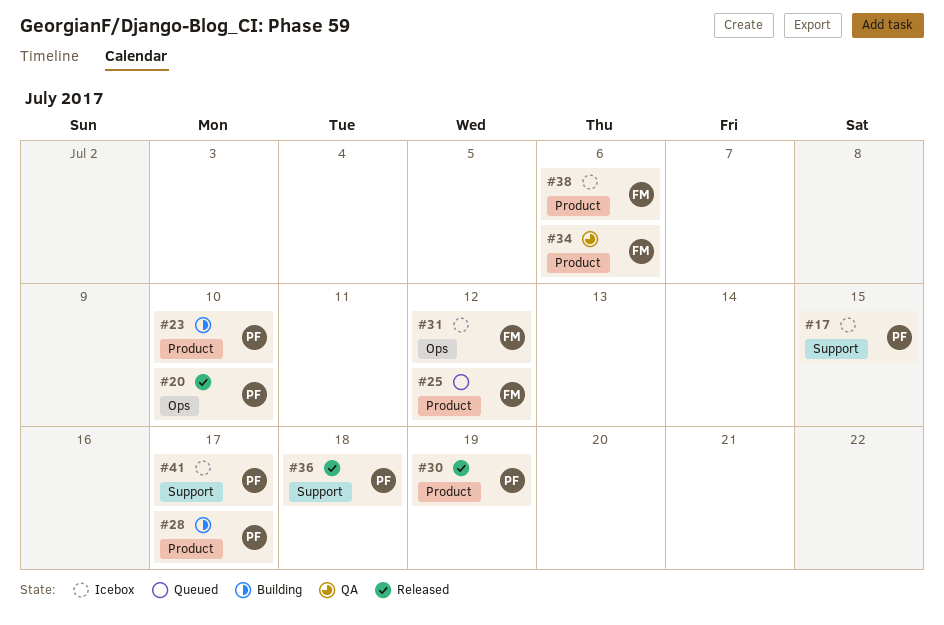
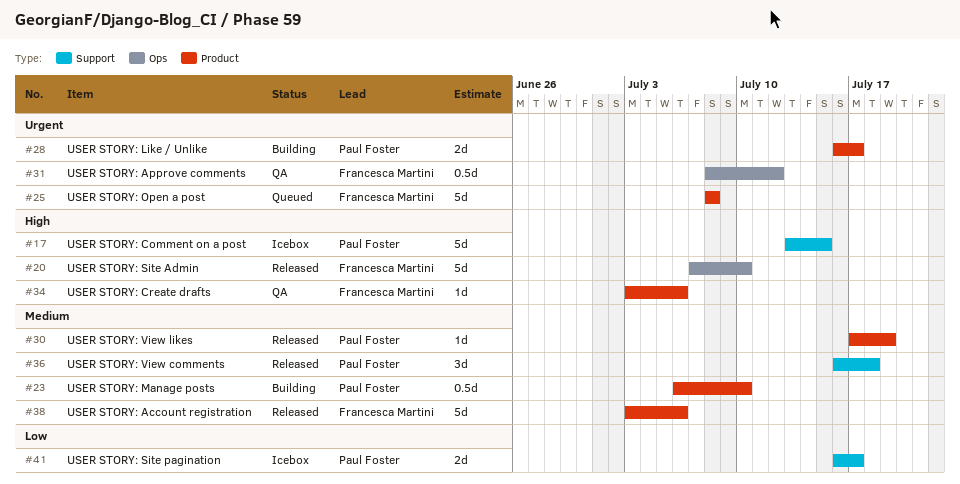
#20, owner: Paul Foster -> Francesca Martini
#25, due: Jul 12 -> Jul 8
#31, status: Icebox -> QA
#38, status: Icebox -> Released

